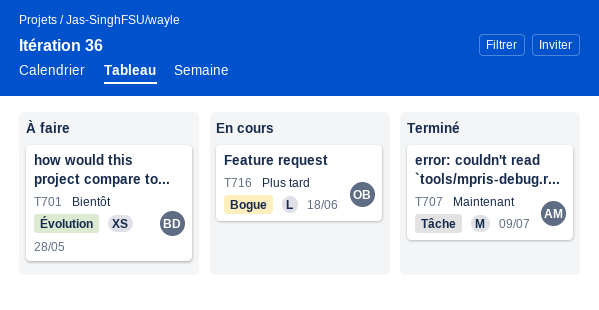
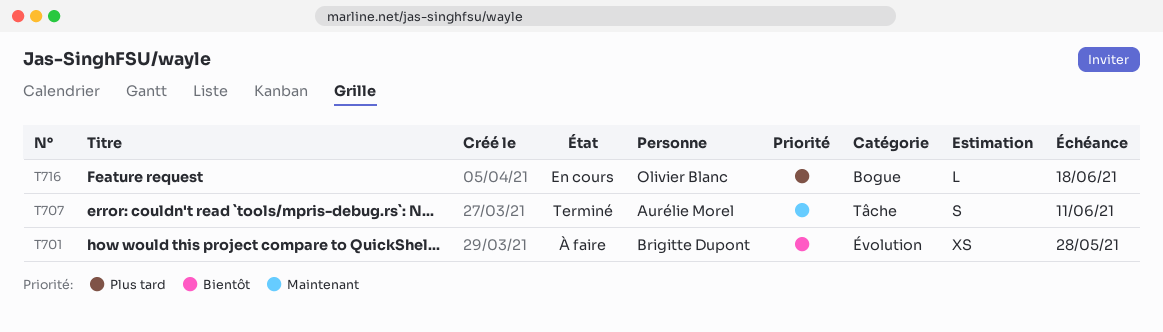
T707, estimate: M -> S
T707, due: Jul 9 -> Jun 11

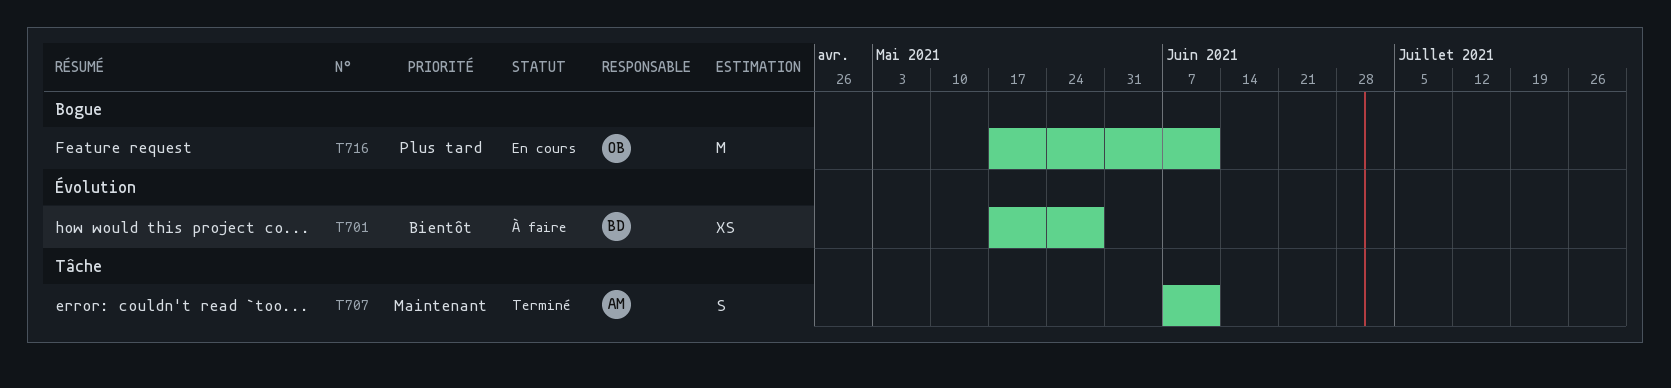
T716, estimate: L -> M
T716, due: Jun 18 -> Jun 11

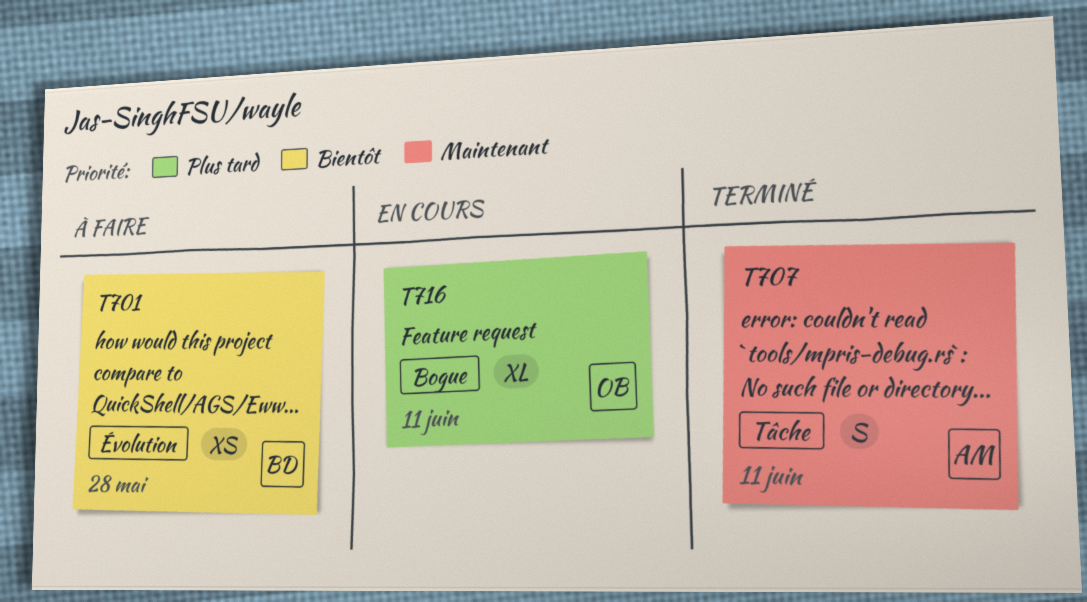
T716, estimate: M -> XL

